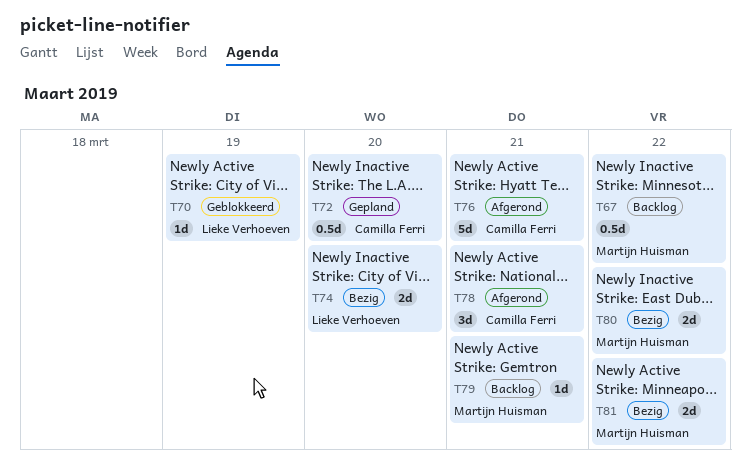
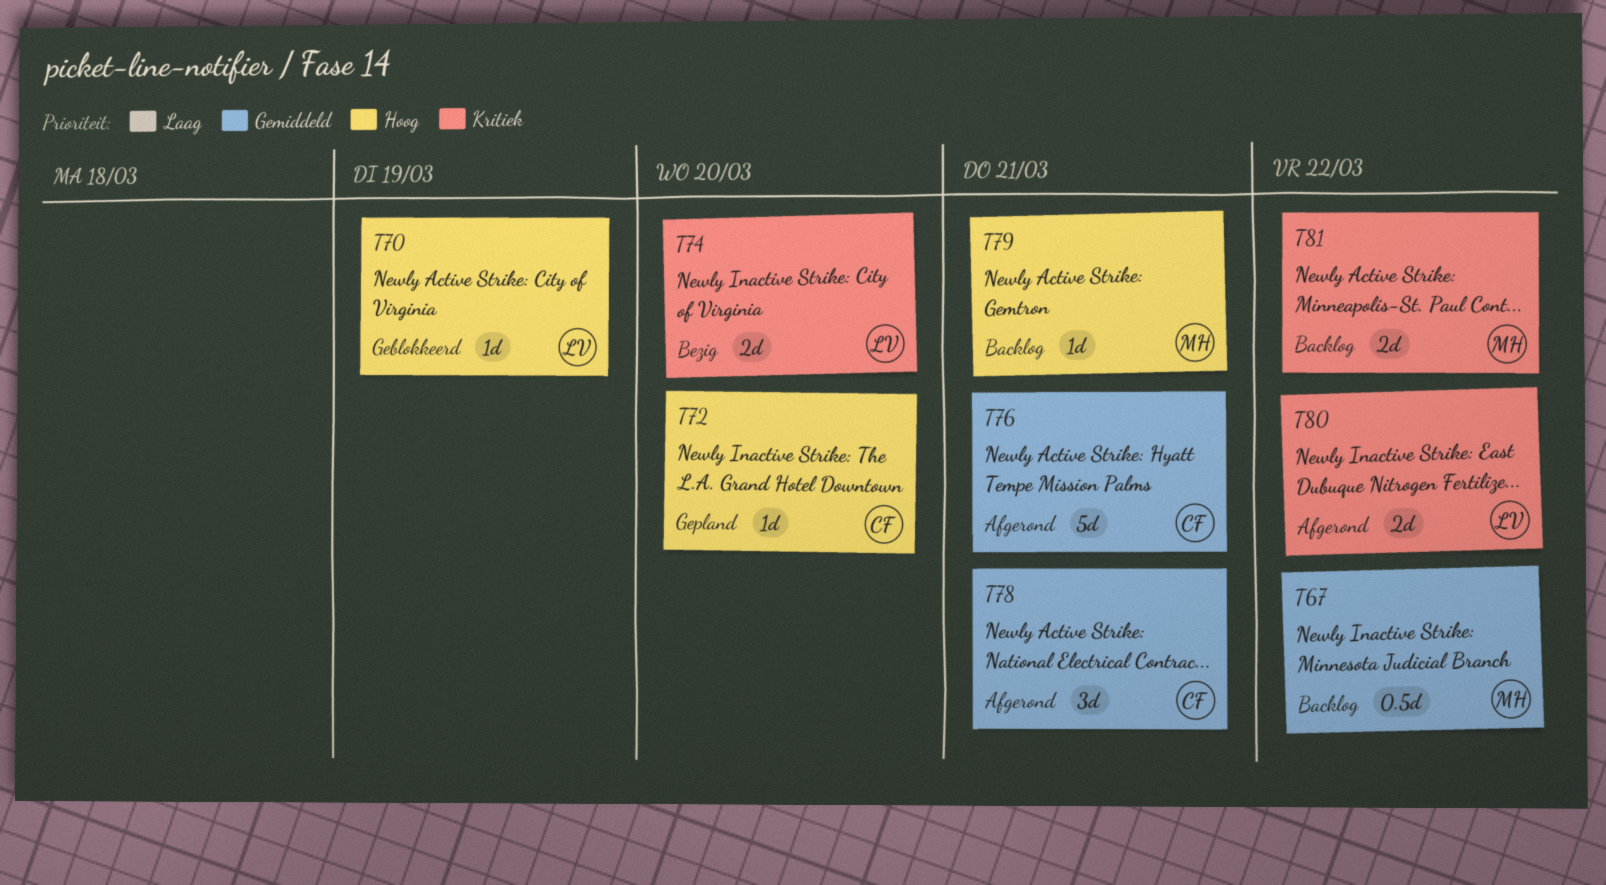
T72, estimate: 0.5d -> 1d
T80, status: Bezig -> Afgerond
T80, owner: Martijn Huisman -> Lieke Verhoeven
T81, status: Bezig -> Backlog

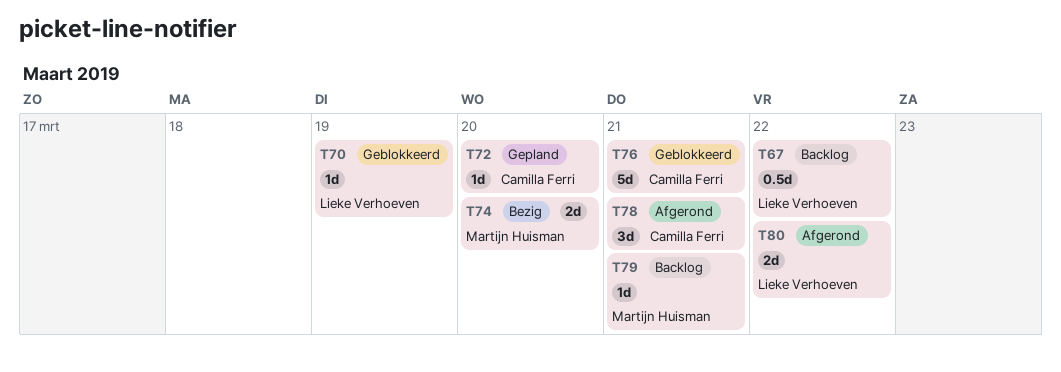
T67, owner: Martijn Huisman -> Lieke Verhoeven
T74, owner: Lieke Verhoeven -> Martijn Huisman
T76, status: Afgerond -> Geblokkeerd
T81: present -> none

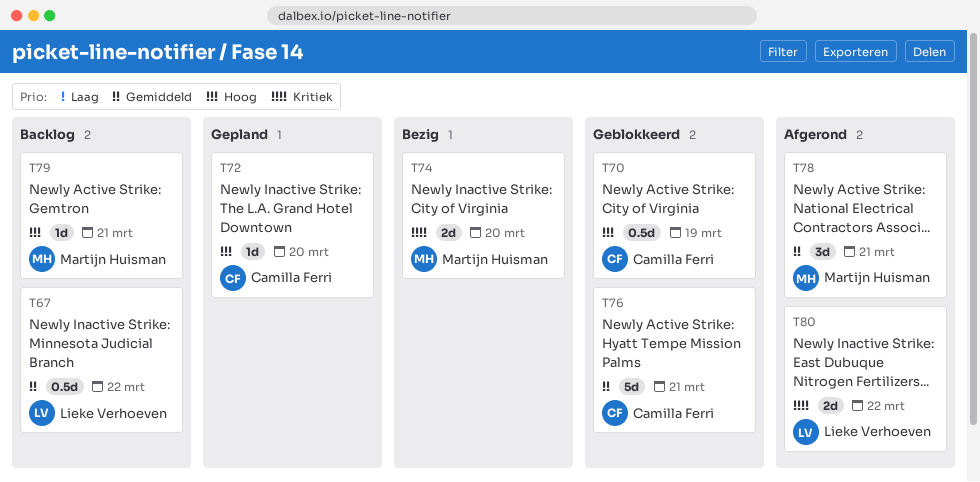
T70, owner: Lieke Verhoeven -> Camilla Ferri
T70, estimate: 1d -> 0.5d
T78, owner: Camilla Ferri -> Martijn Huisman

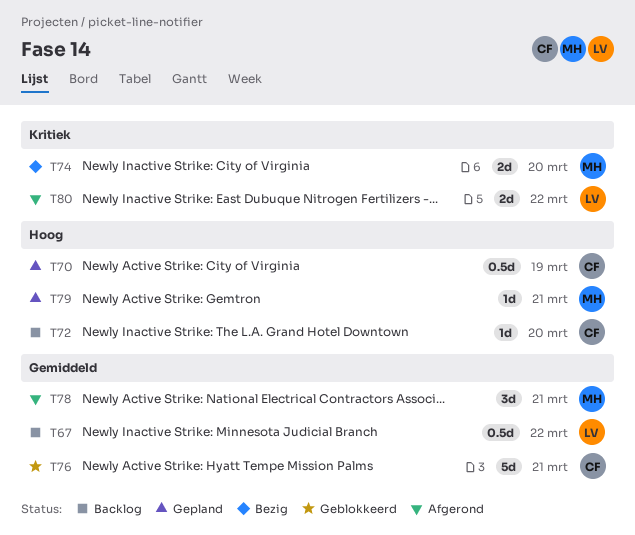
T70, status: Geblokkeerd -> Gepland
T72, status: Gepland -> Backlog
T79, status: Backlog -> Gepland

